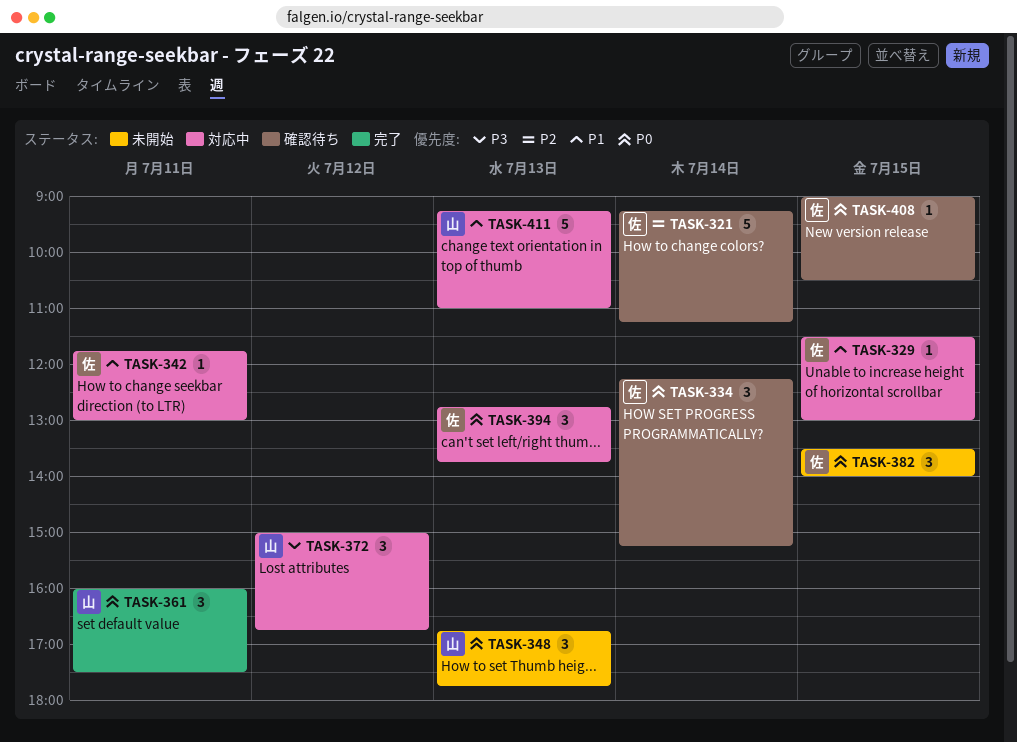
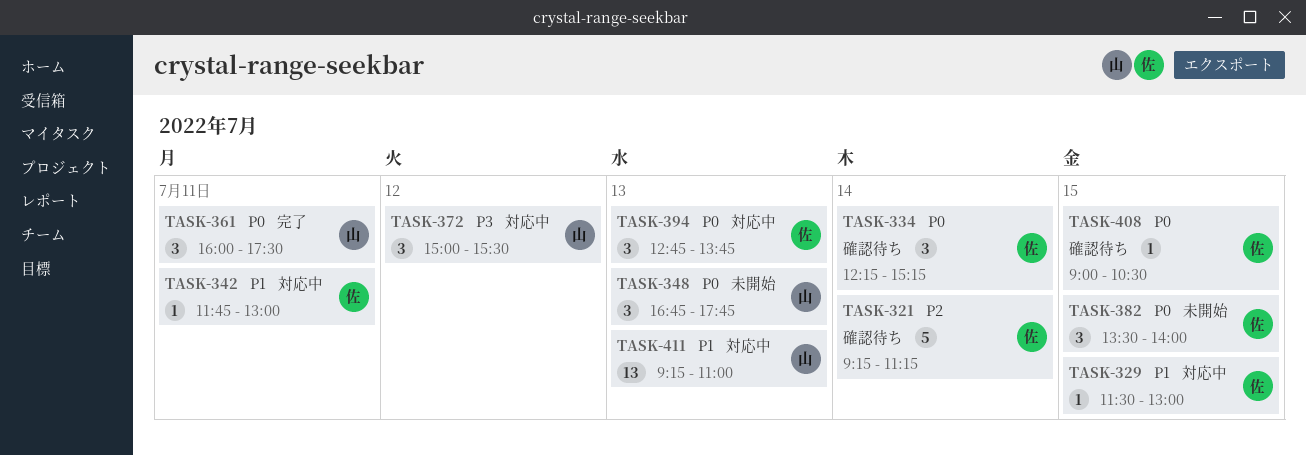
TASK-372, ends: 16:45 -> 15:30
TASK-411, estimate: 5 -> 13

